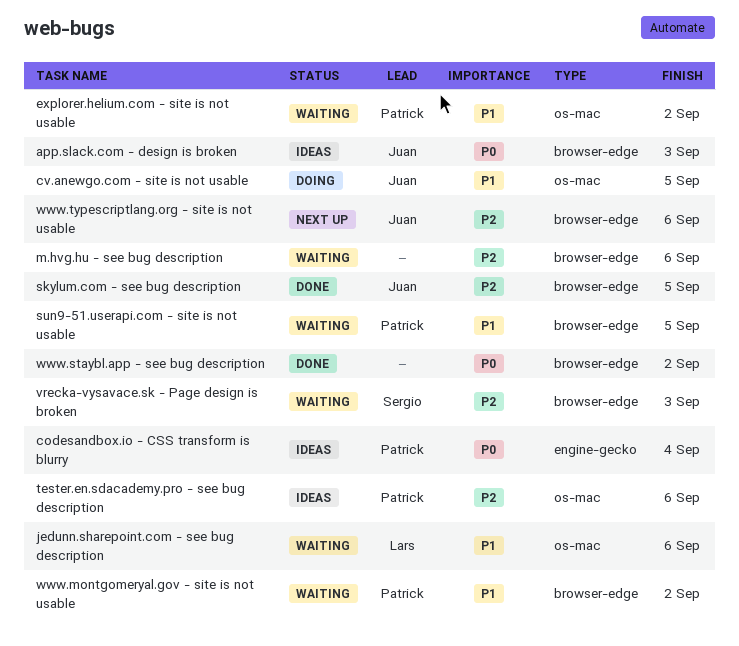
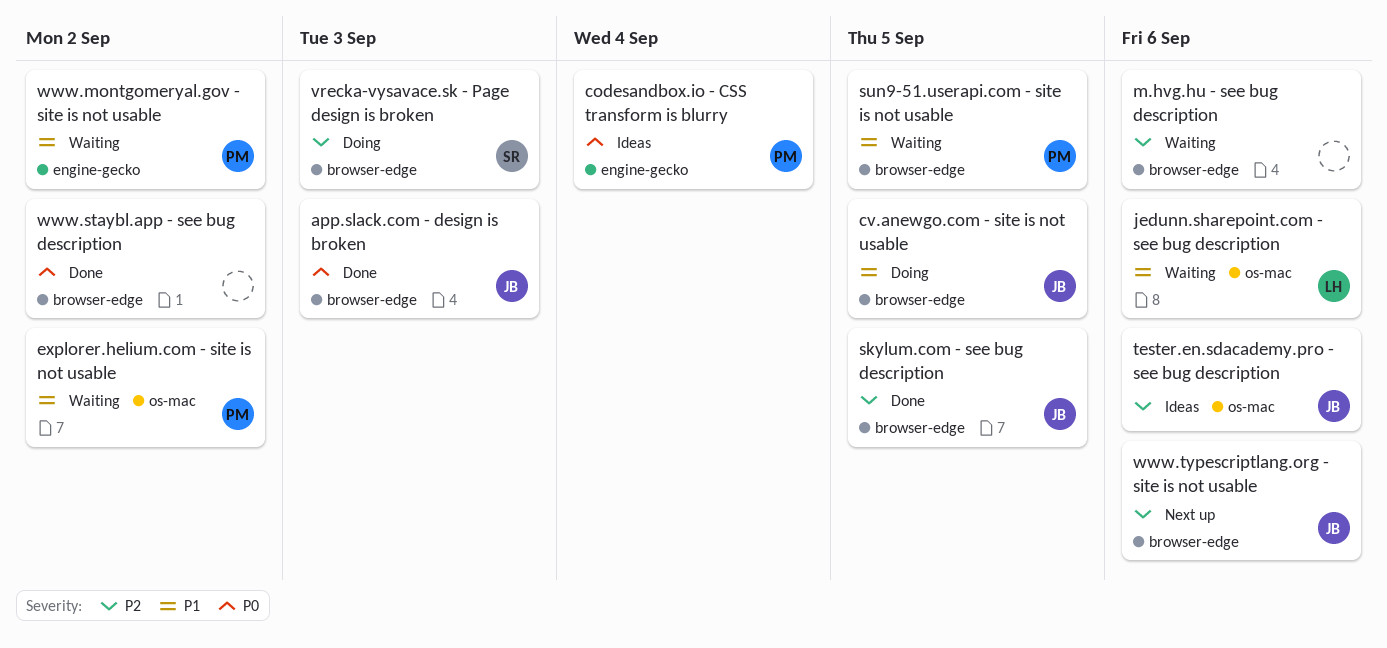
app.slack.com - design is broken, status: Ideas -> Done
cv.anewgo.com - site is not usable, label: os-mac -> browser-edge
tester.en.sdacademy.pro - see bug description, owner: Patrick -> Juan
vrecka-vysavace.sk - Page design is broken, status: Waiting -> Doing
www.montgomeryal.gov - site is not usable, label: browser-edge -> engine-gecko

